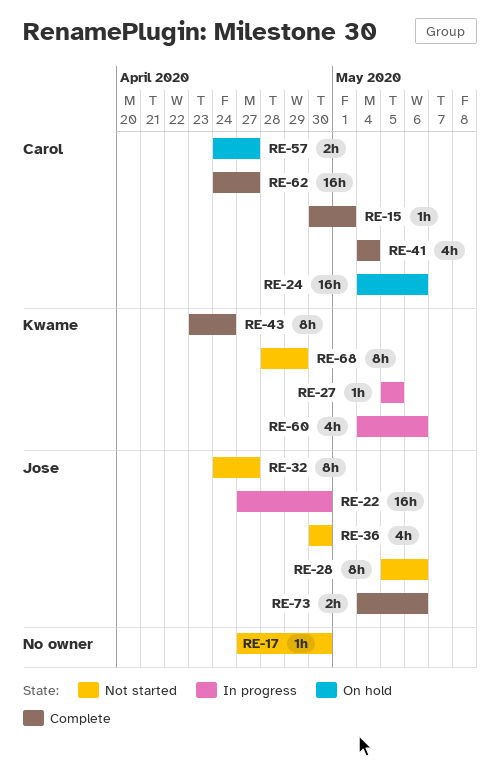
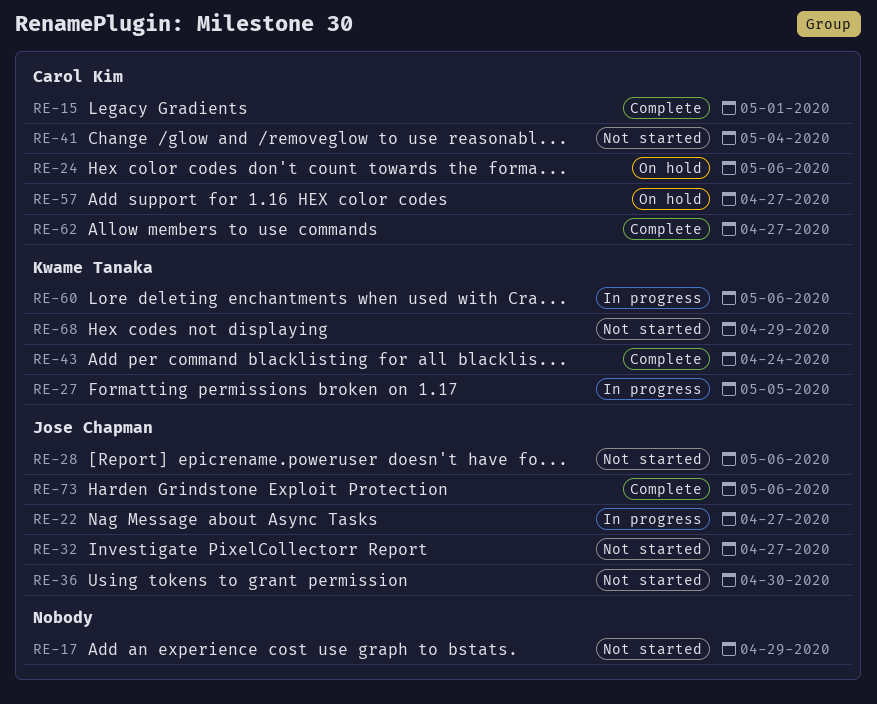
RE-17, due: Apr 30 -> Apr 29
RE-22, due: Apr 30 -> Apr 27
RE-41, status: Complete -> Not started

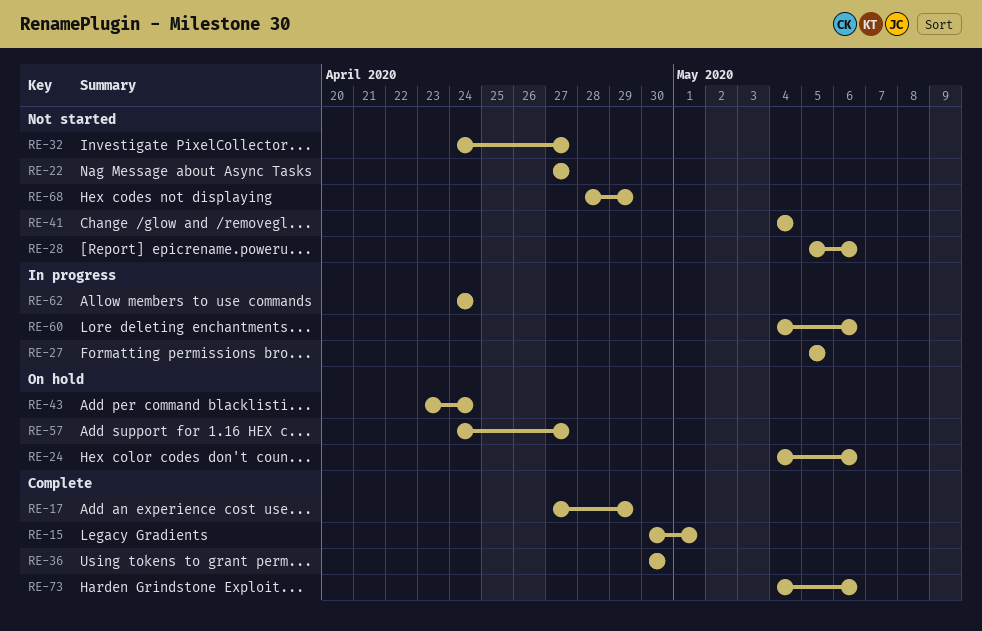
RE-17, status: Not started -> Complete
RE-22, status: In progress -> Not started
RE-36, status: Not started -> Complete
RE-43, status: Complete -> On hold
RE-62, status: Complete -> In progress
RE-62, due: Apr 27 -> Apr 24

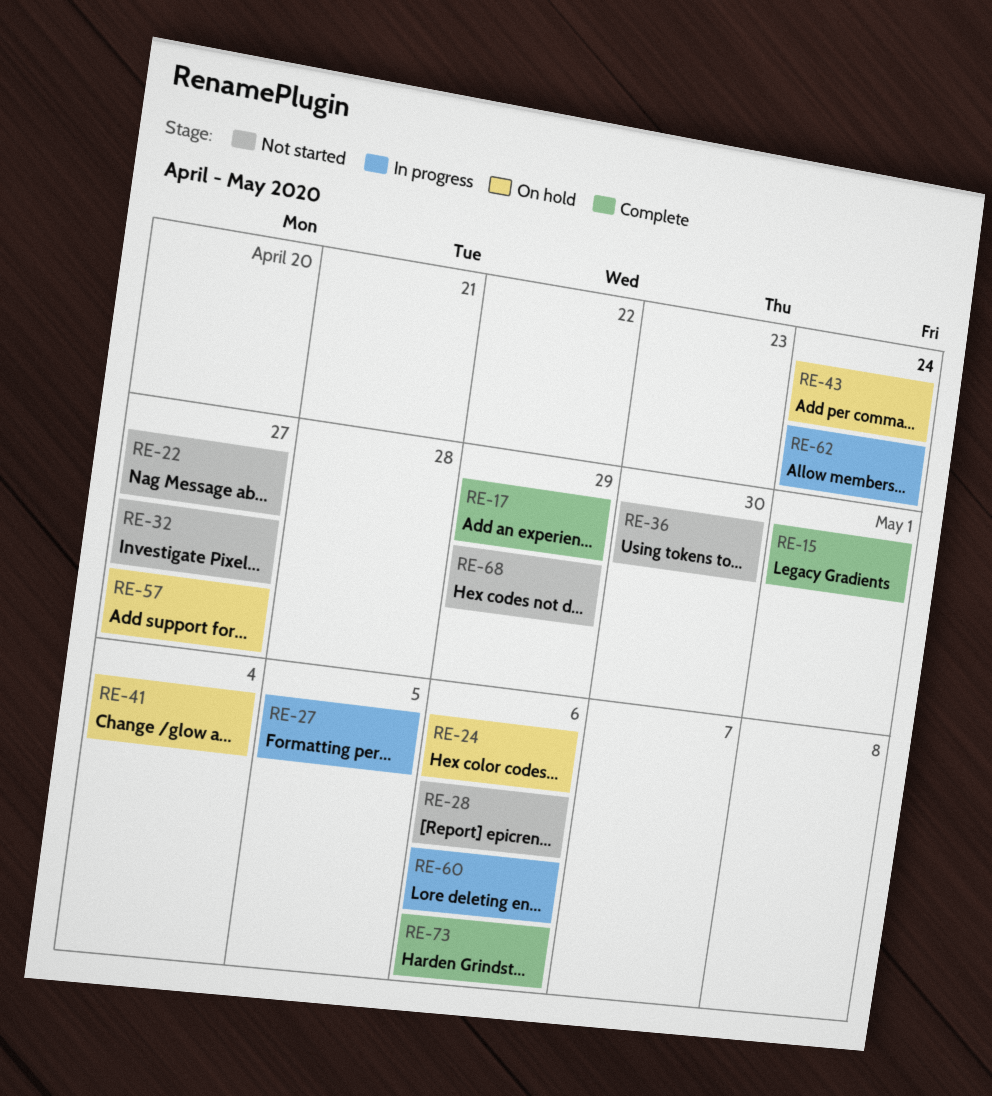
RE-36, status: Complete -> Not started
RE-41, status: Not started -> On hold

